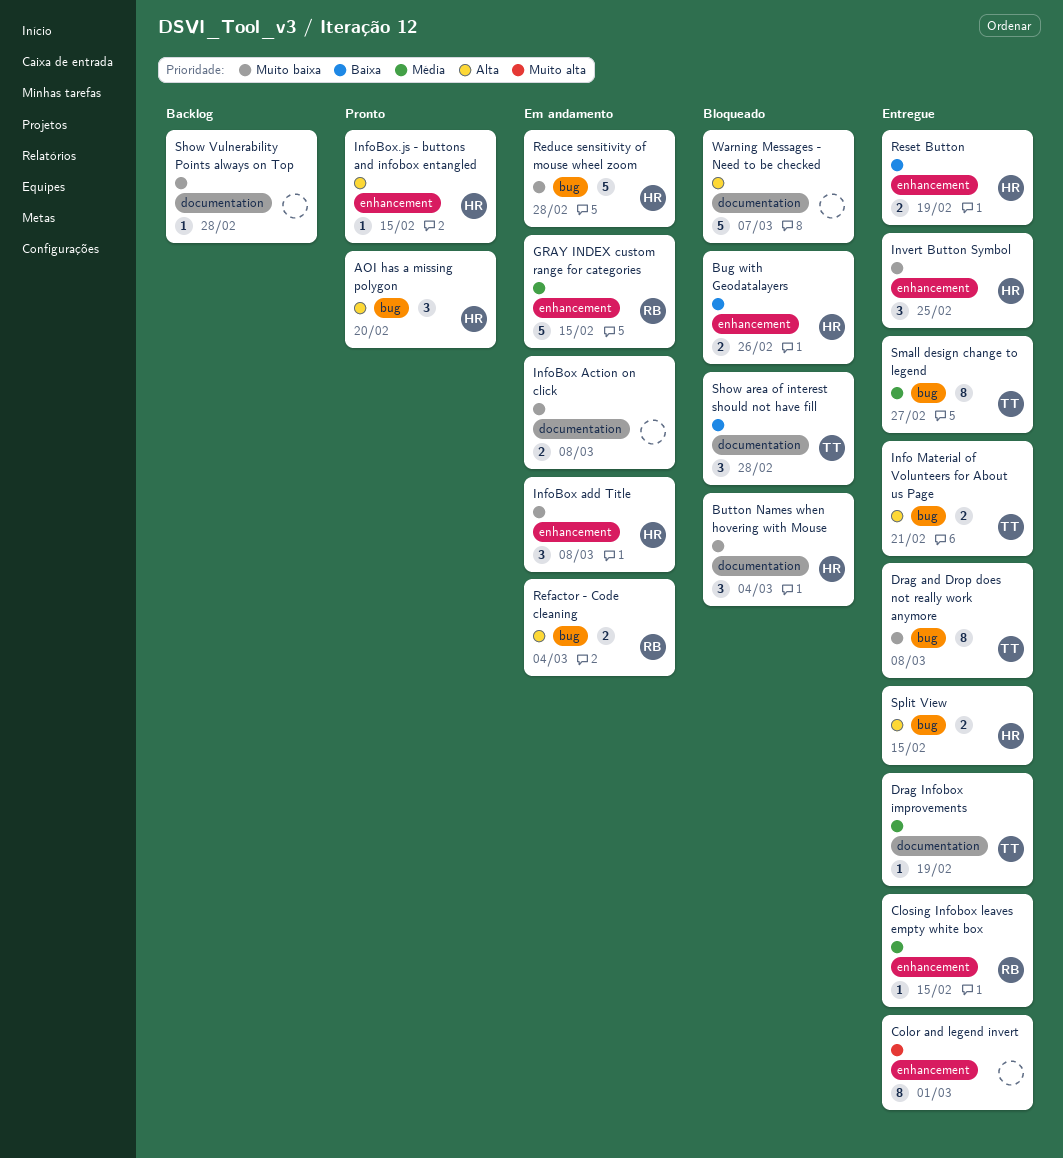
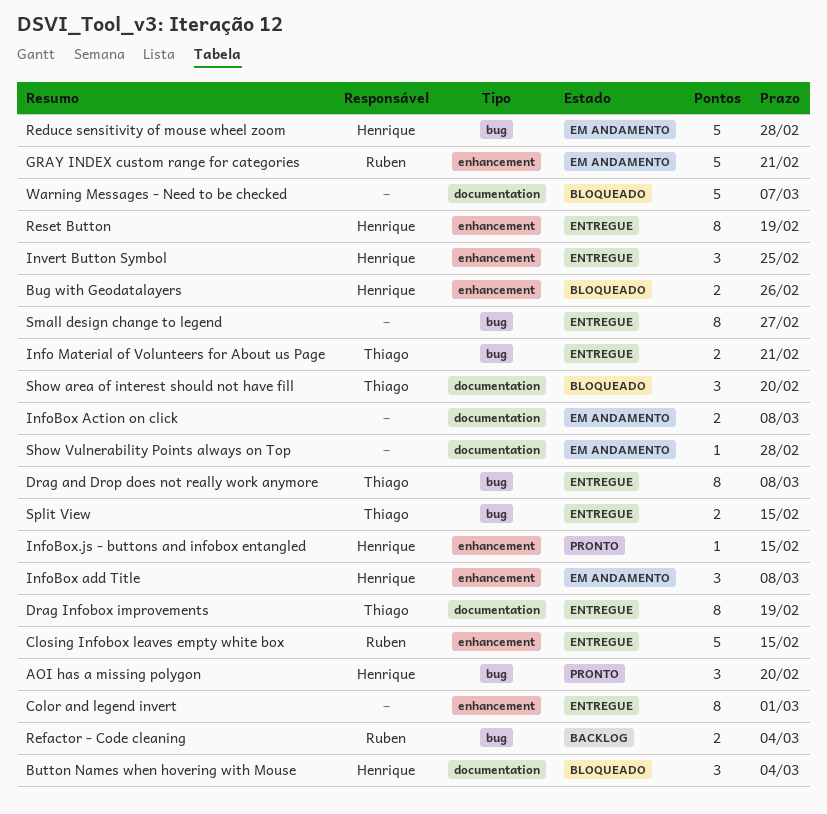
Closing Infobox leaves empty white box, estimate: 1 -> 5
Drag Infobox improvements, estimate: 1 -> 8
GRAY INDEX custom range for categories, due: Feb 15 -> Feb 21
Refactor - Code cleaning, status: Em andamento -> Backlog
Reset Button, estimate: 2 -> 8
Show area of interest should not have fill, due: Feb 28 -> Feb 20
Show Vulnerability Points always on Top, status: Backlog -> Em andamento
Small design change to legend, owner: Thiago -> none
Split View, owner: Henrique -> Thiago

